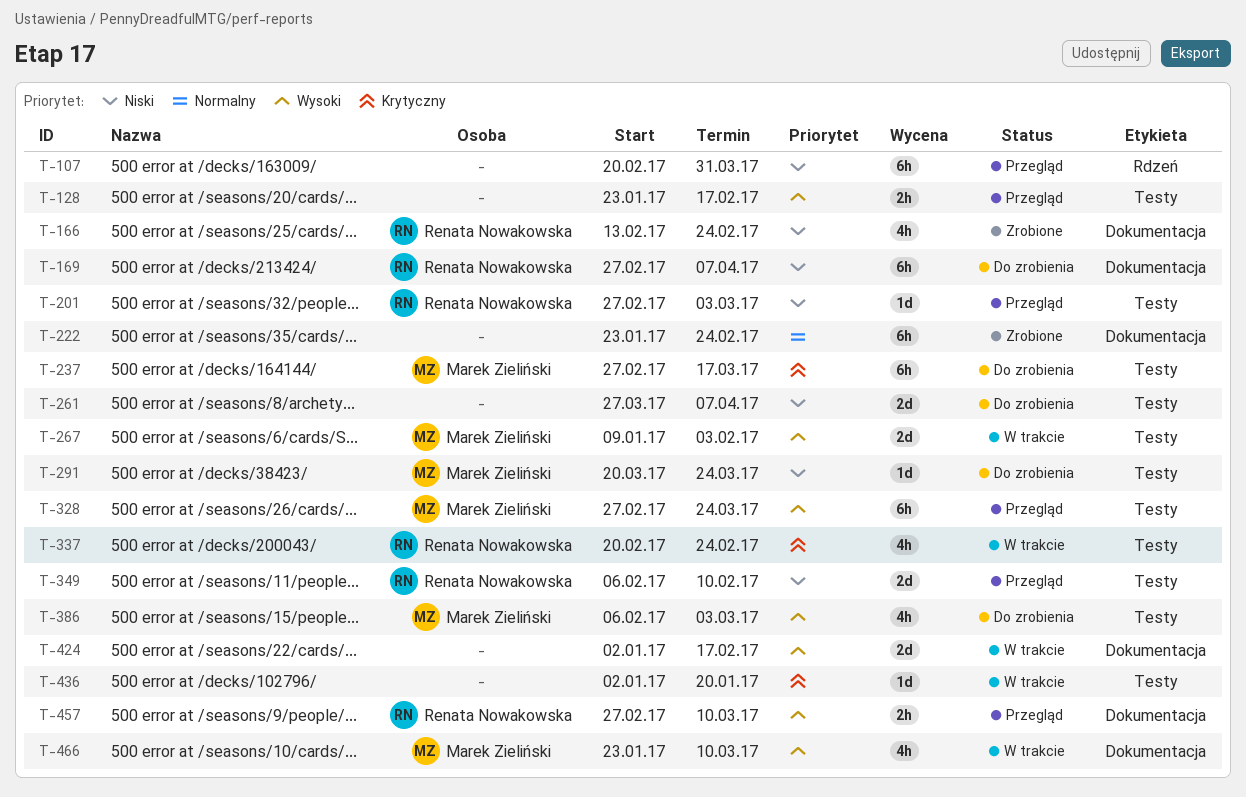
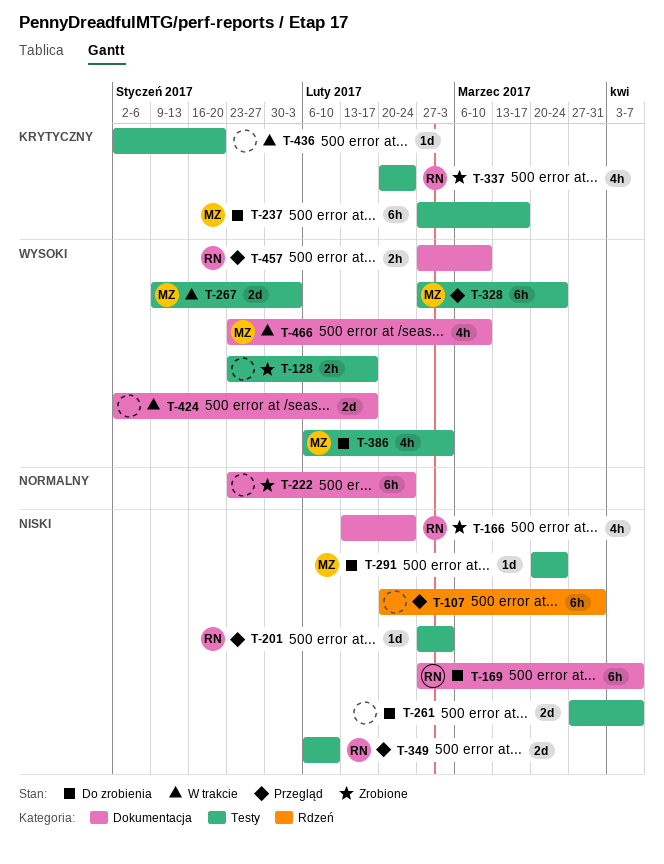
T-128, status: Przegląd -> Zrobione
T-337, status: W trakcie -> Zrobione

